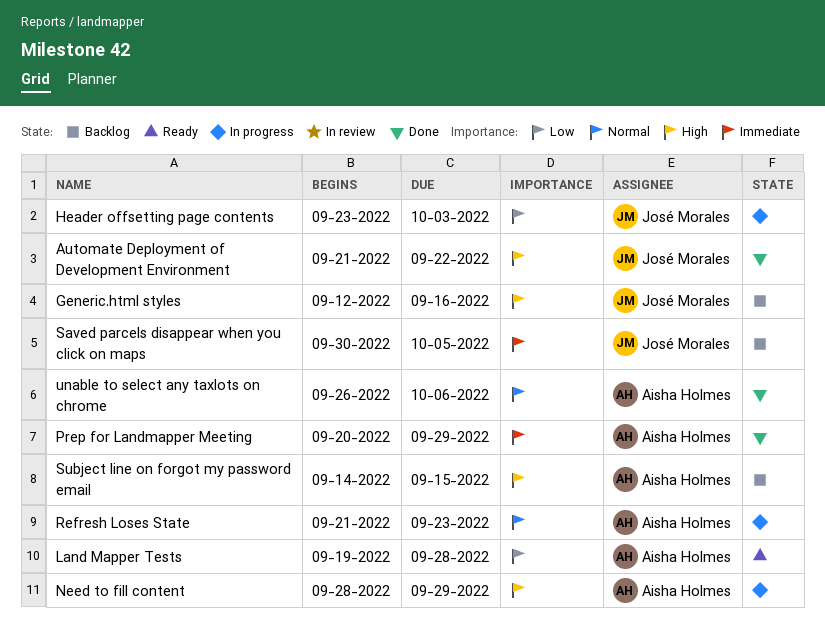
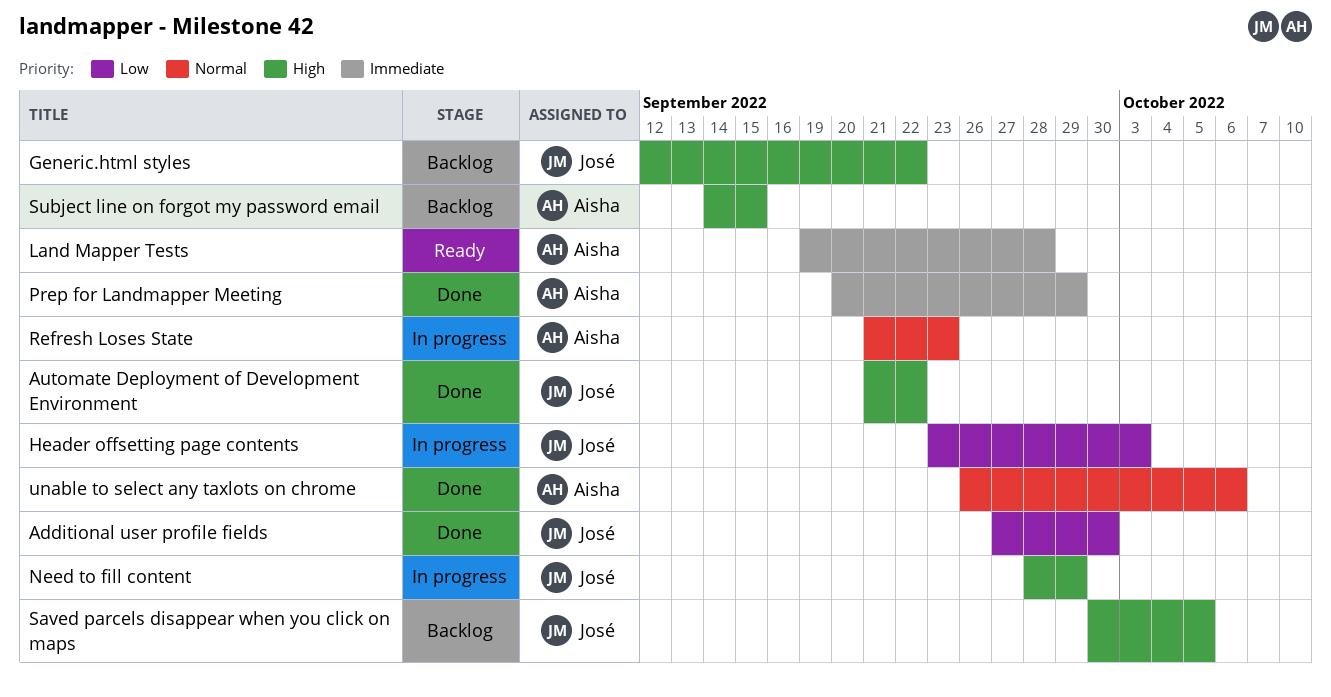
Additional user profile fields: none -> present
Generic.html styles, due: Sep 16 -> Sep 22
Land Mapper Tests, priority: Low -> Immediate
Need to fill content, owner: Aisha Holmes -> José Morales
Saved parcels disappear when you click on maps, priority: Immediate -> High

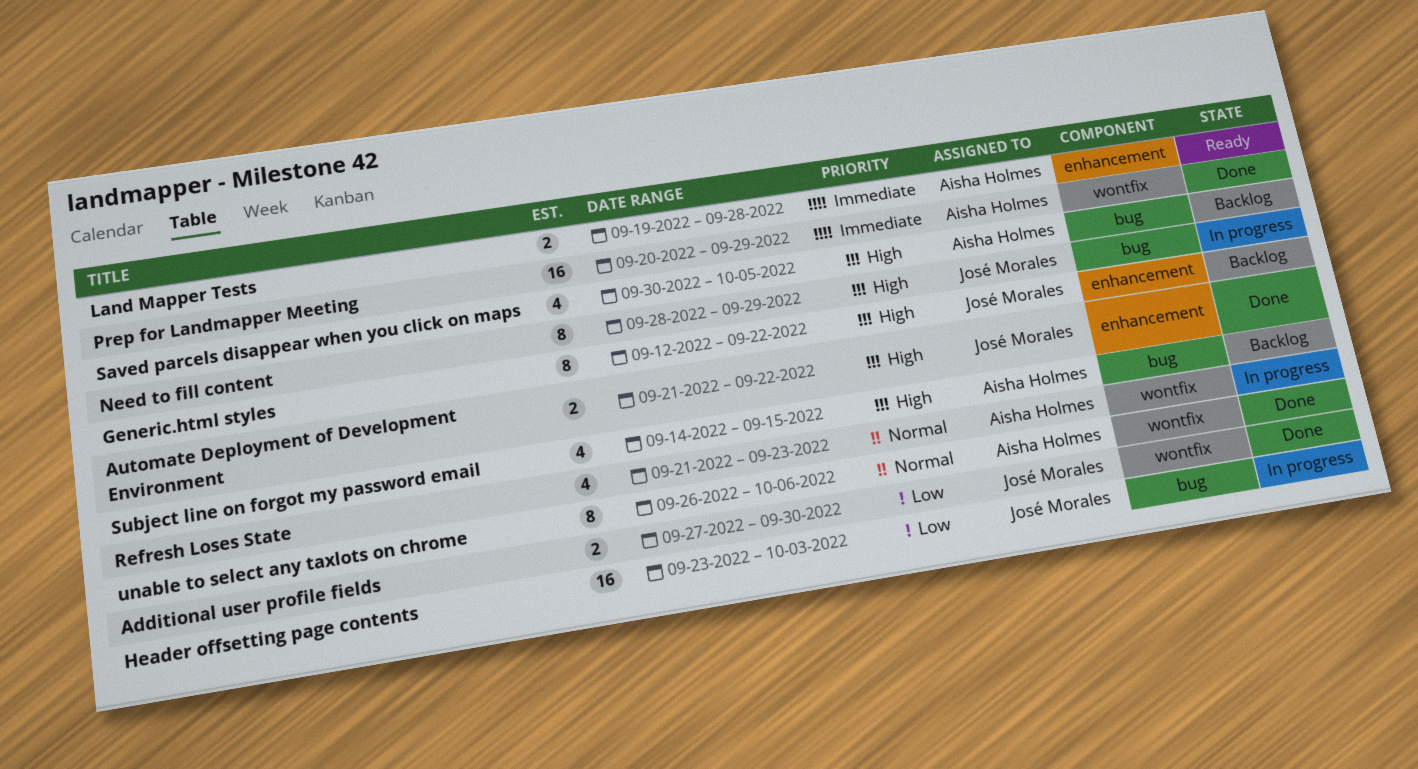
Saved parcels disappear when you click on maps, owner: José Morales -> Aisha Holmes

